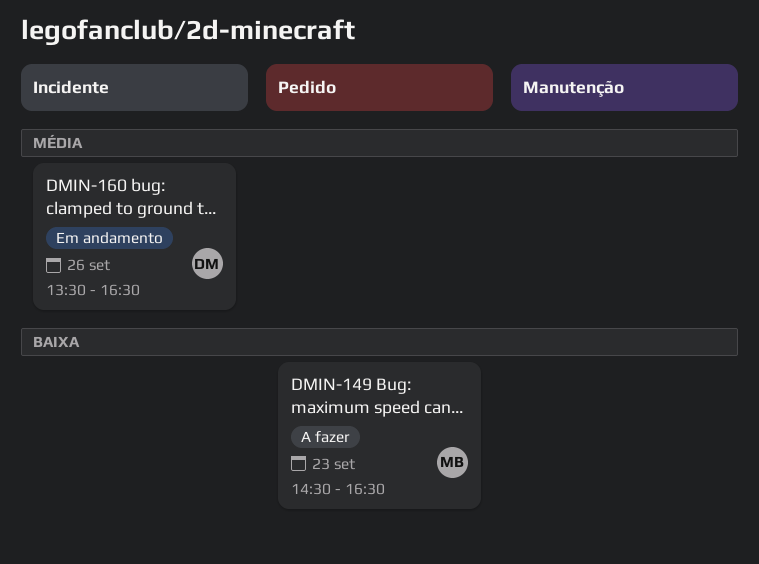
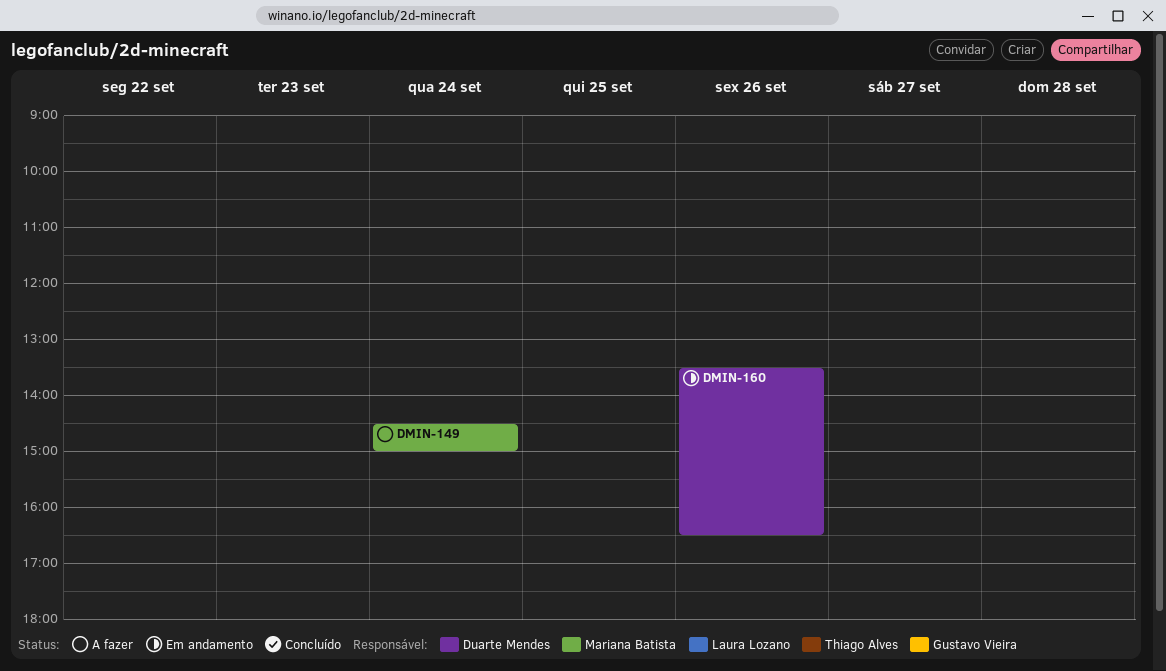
DMIN-149, day: Sep 23 -> Sep 24
DMIN-149, ends: 16:30 -> 15:00

